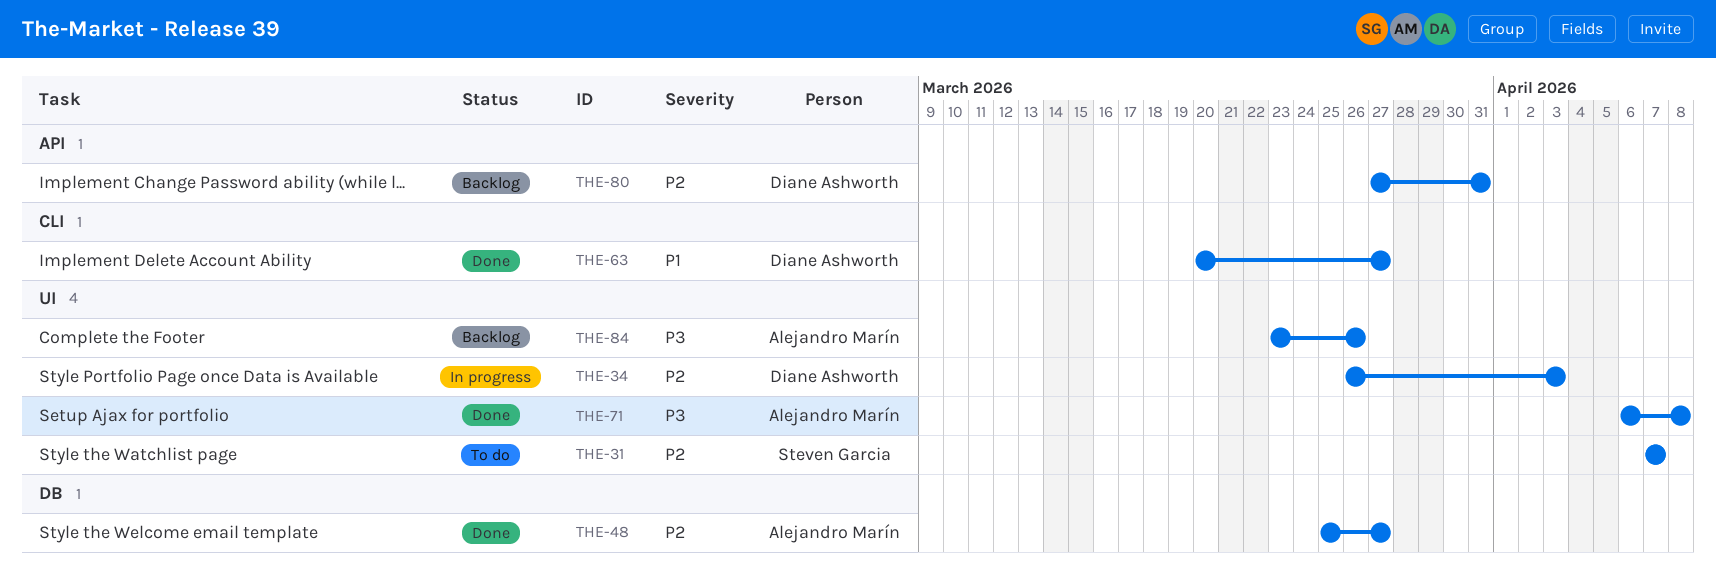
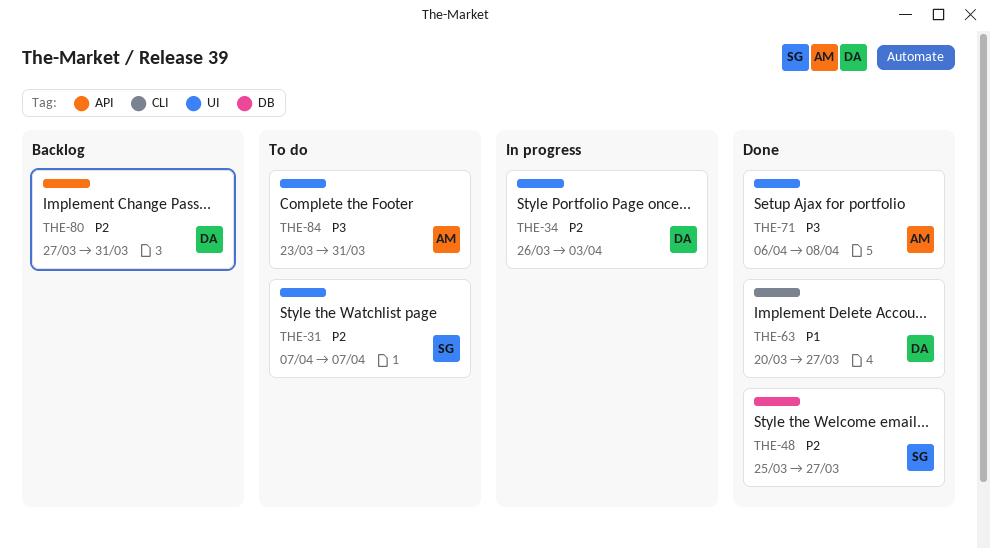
THE-48, owner: Alejandro Marín -> Steven Garcia
THE-84, status: Backlog -> To do
THE-84, due: Mar 26 -> Mar 31

